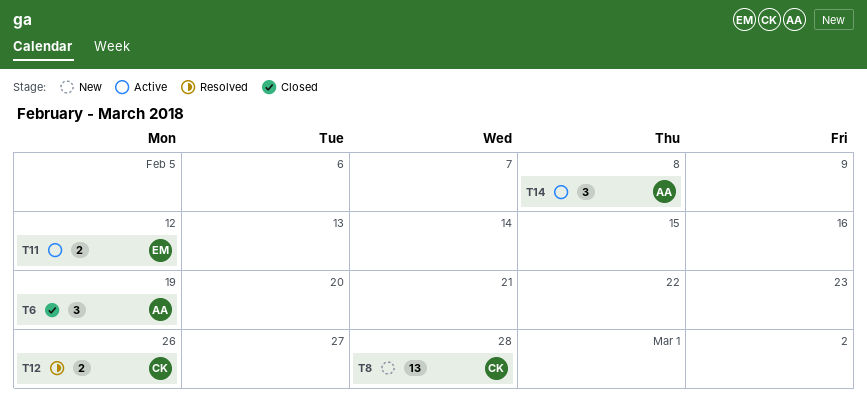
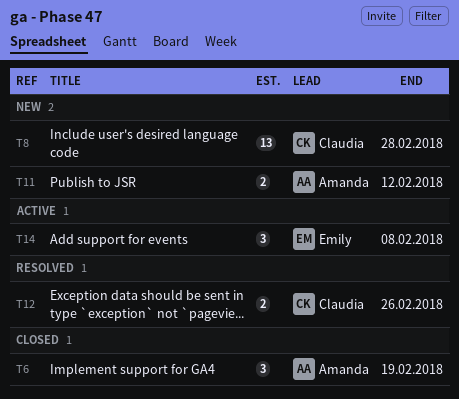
T11, status: Active -> New
T11, owner: Emily -> Amanda
T14, owner: Amanda -> Emily

